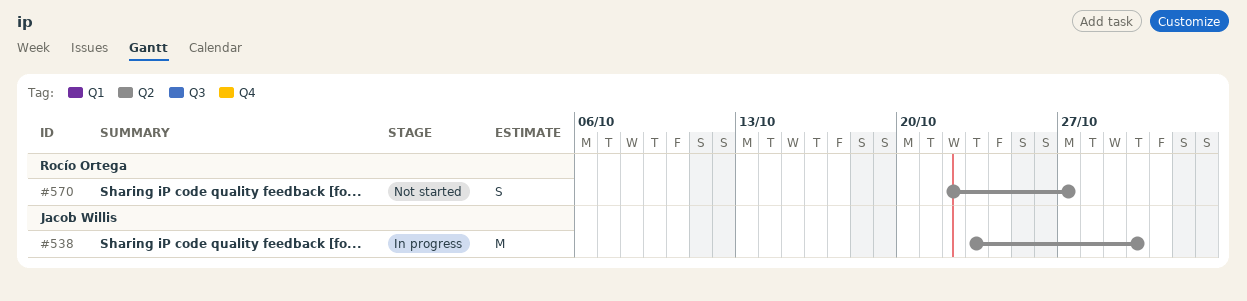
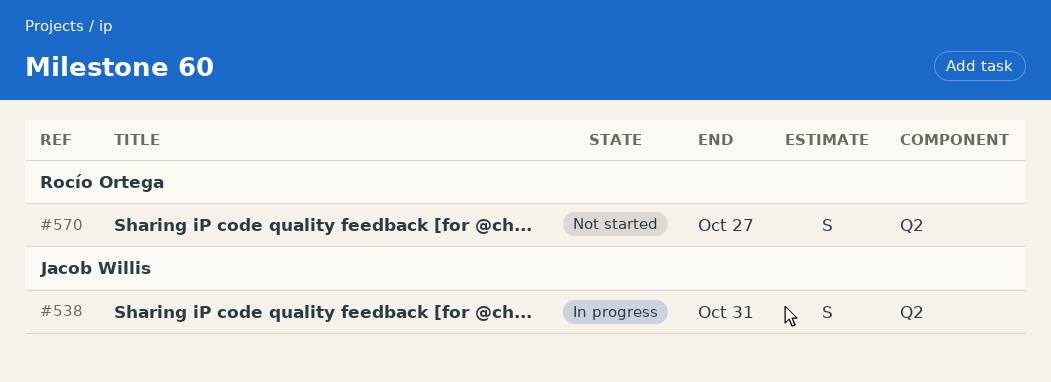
#538, estimate: M -> S
#538, due: Oct 30 -> Oct 31

